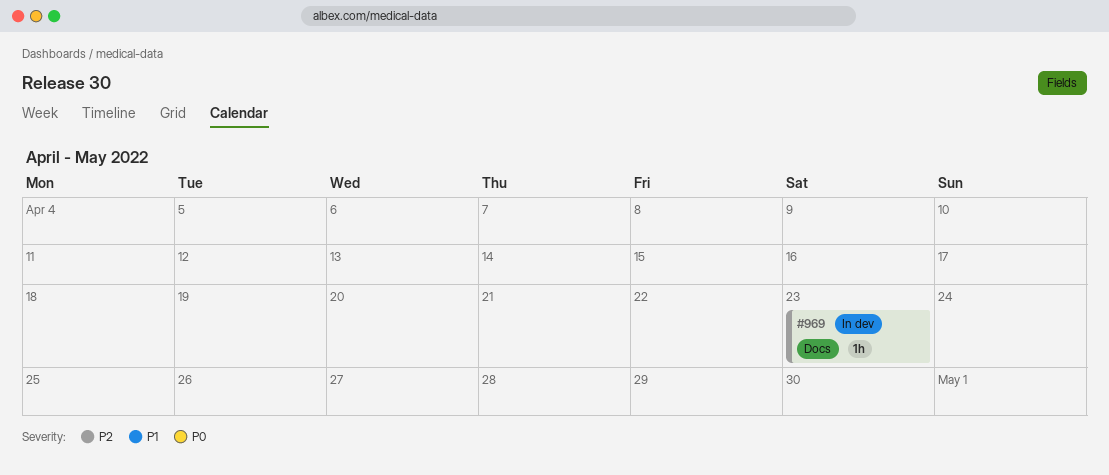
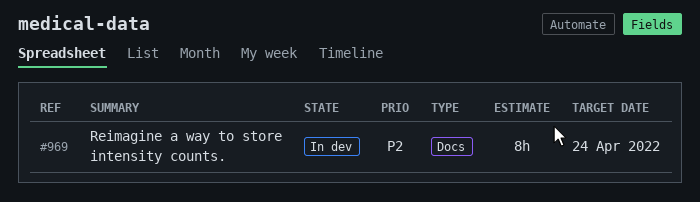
#969, estimate: 1h -> 8h
#969, due: Apr 23 -> Apr 24

